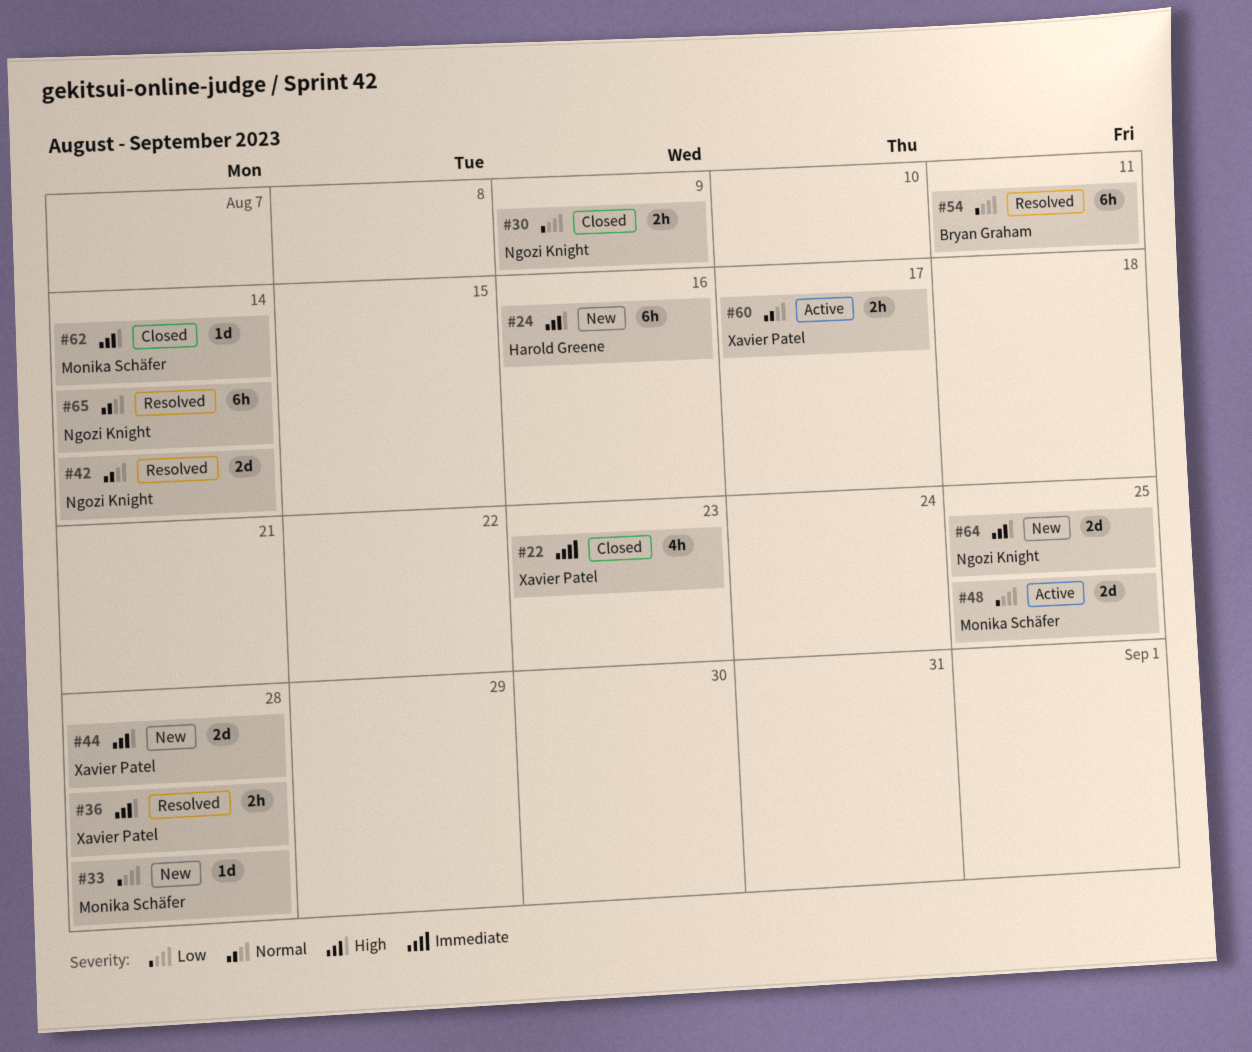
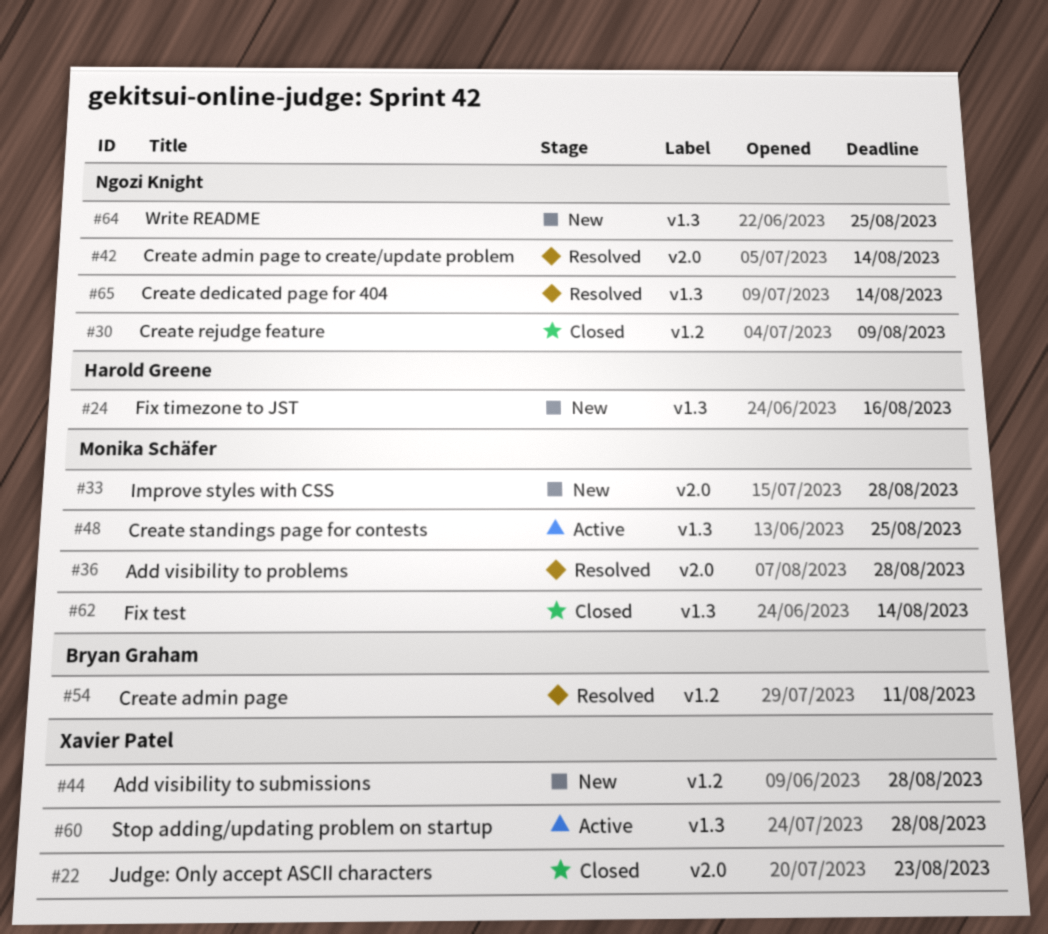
#36, owner: Xavier Patel -> Monika Schäfer
#60, due: Aug 17 -> Aug 28

